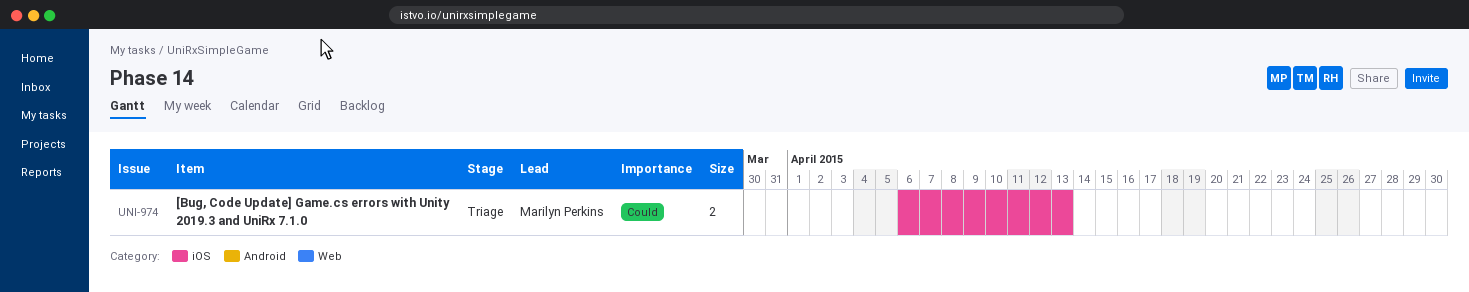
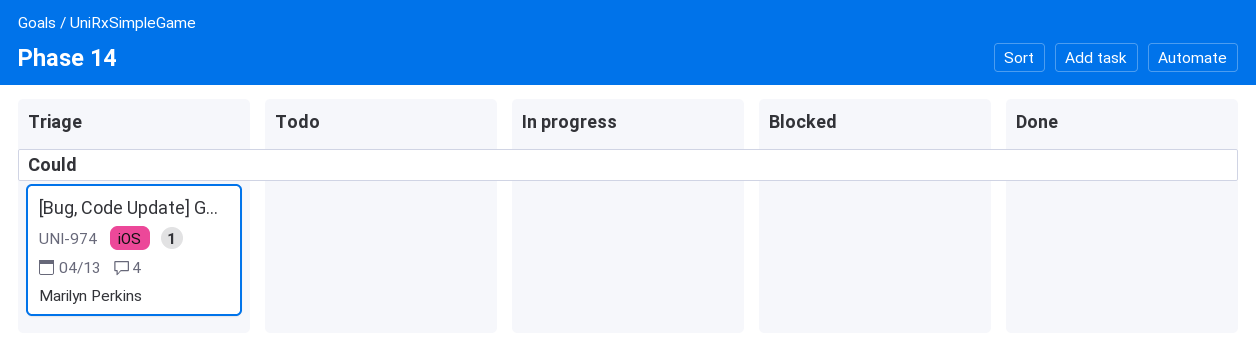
UNI-974, estimate: 2 -> 1

